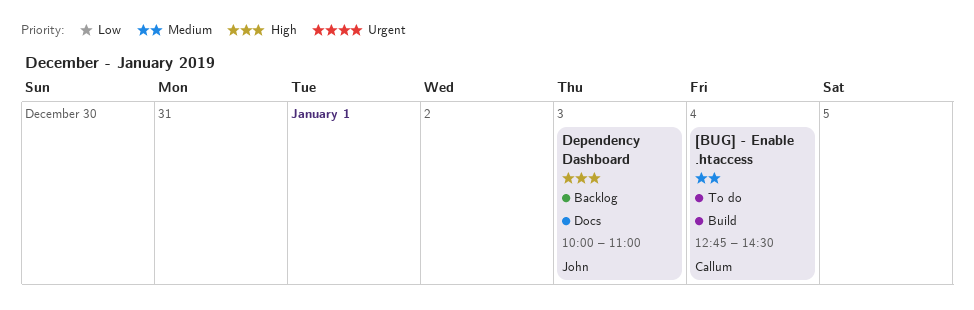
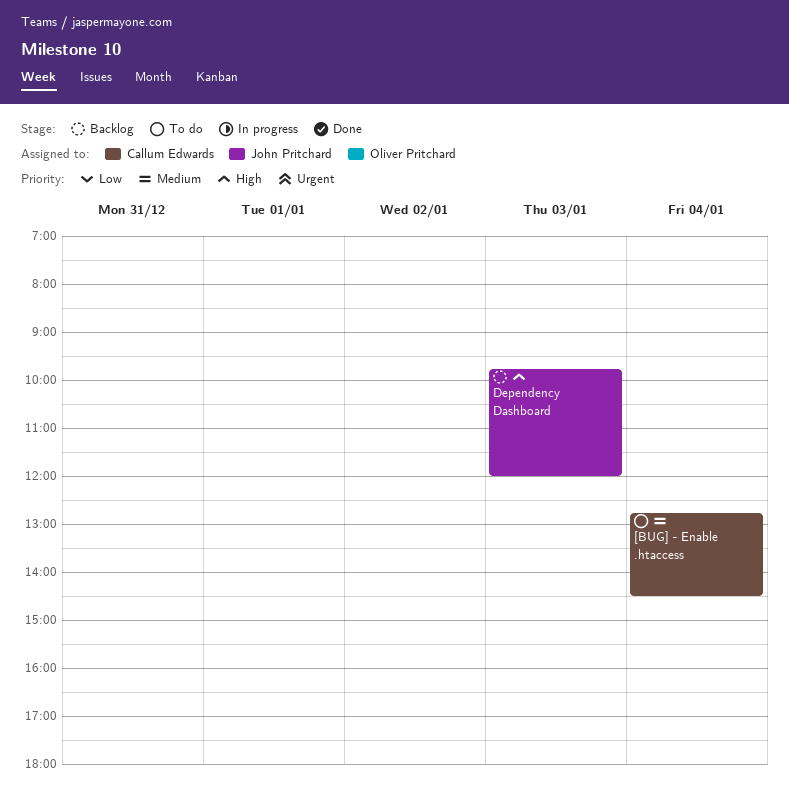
Dependency Dashboard, begins: 10:00 -> 09:45
Dependency Dashboard, ends: 11:00 -> 12:00

